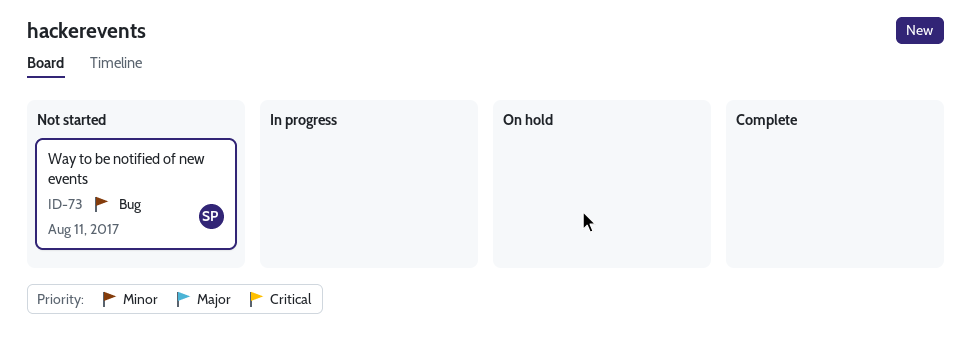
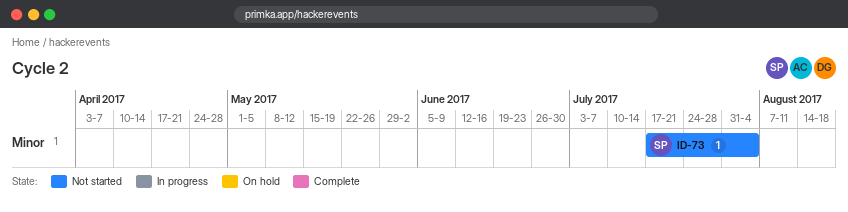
ID-73, due: Aug 11 -> Aug 4

